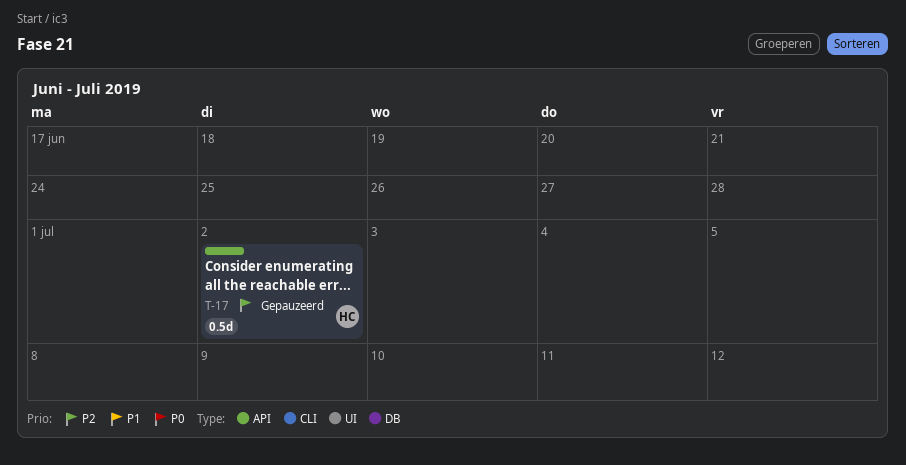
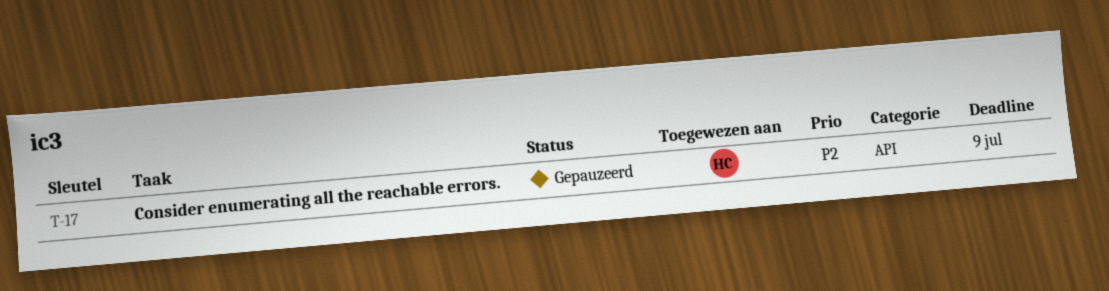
T-17, due: Jul 2 -> Jul 9

